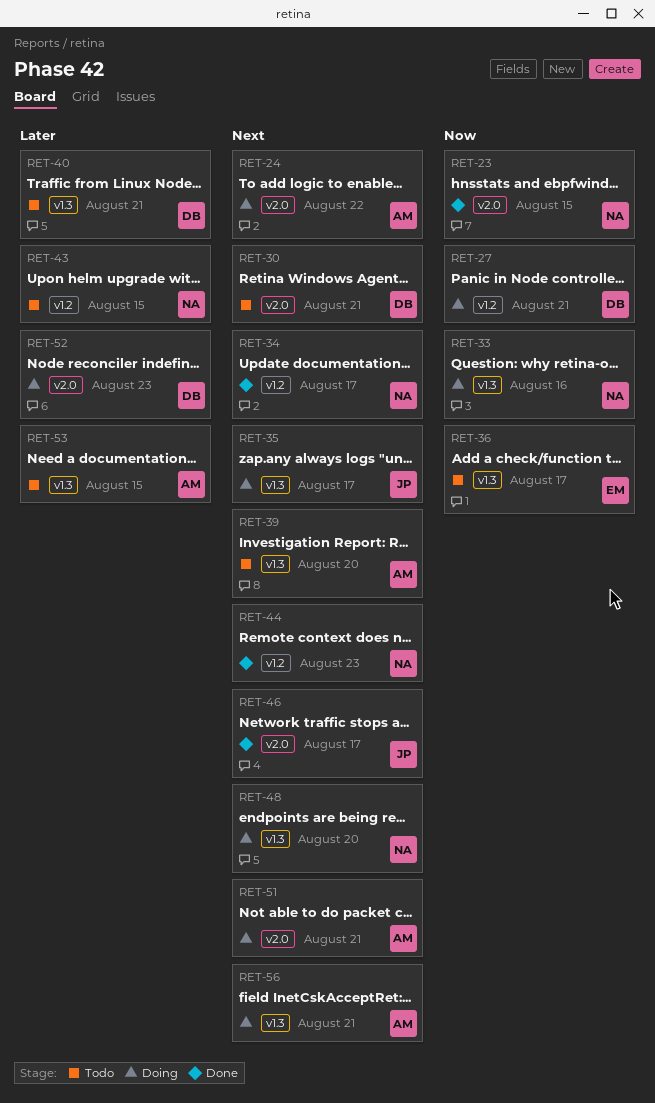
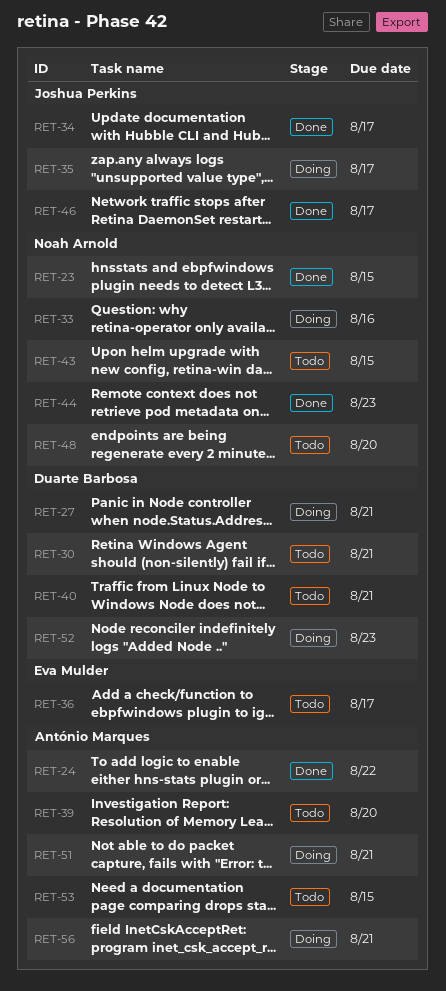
RET-24, status: Doing -> Done
RET-34, owner: Noah Arnold -> Joshua Perkins
RET-48, status: Doing -> Todo

